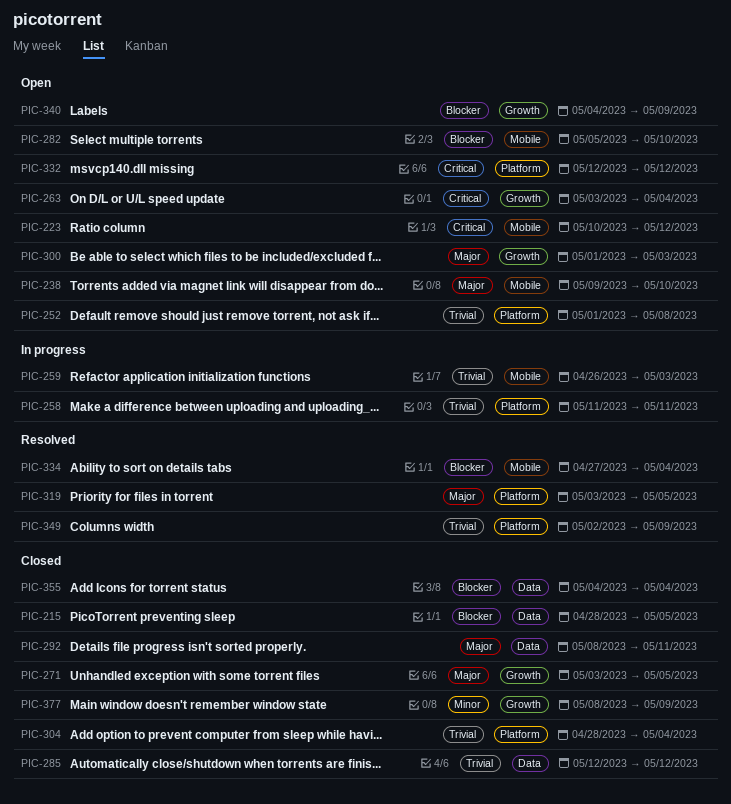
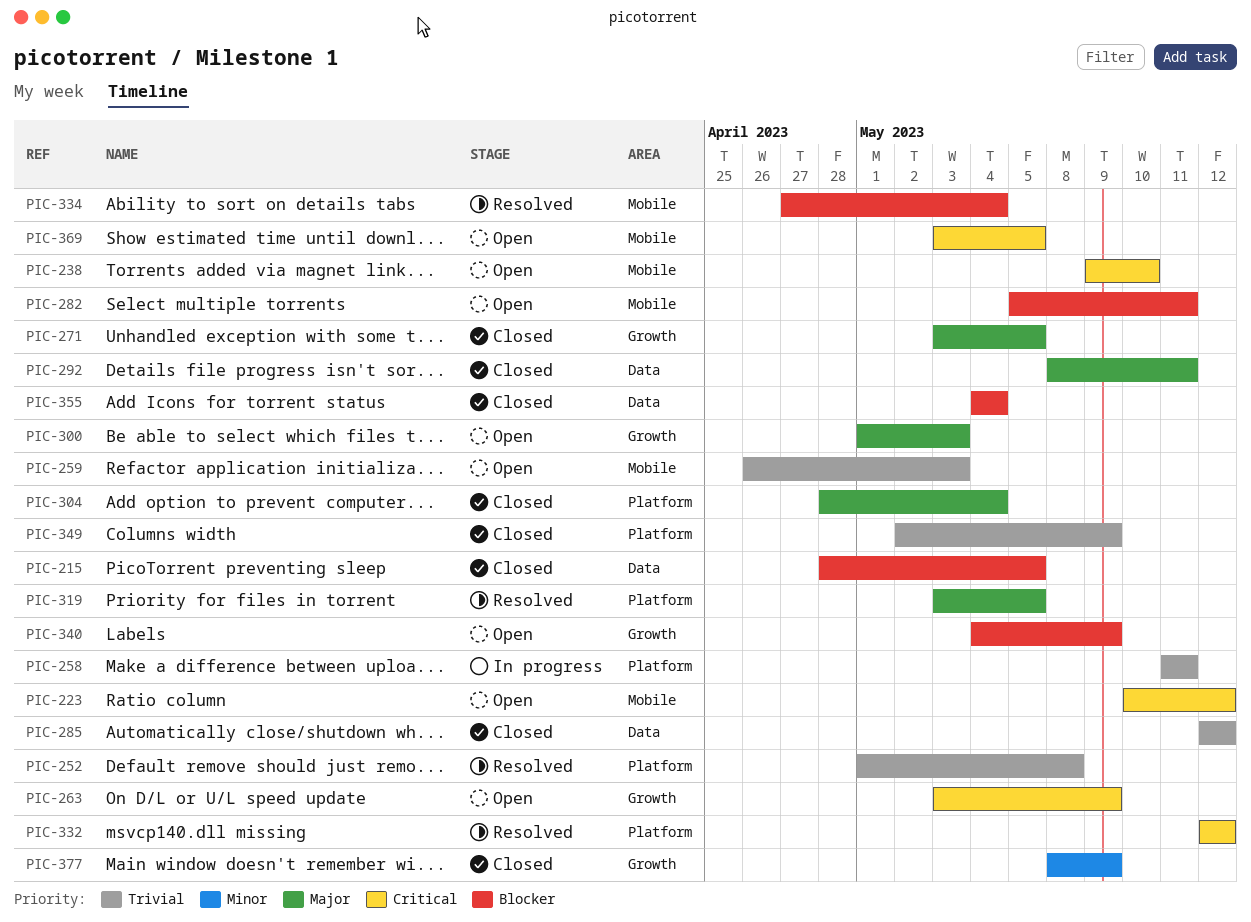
PIC-238, priority: Major -> Critical
PIC-252, status: Open -> Resolved
PIC-259, status: In progress -> Open
PIC-263, due: May 4 -> May 9
PIC-282, due: May 10 -> May 11
PIC-304, priority: Trivial -> Major
PIC-332, status: Open -> Resolved
PIC-349, status: Resolved -> Closed
PIC-369: none -> present

